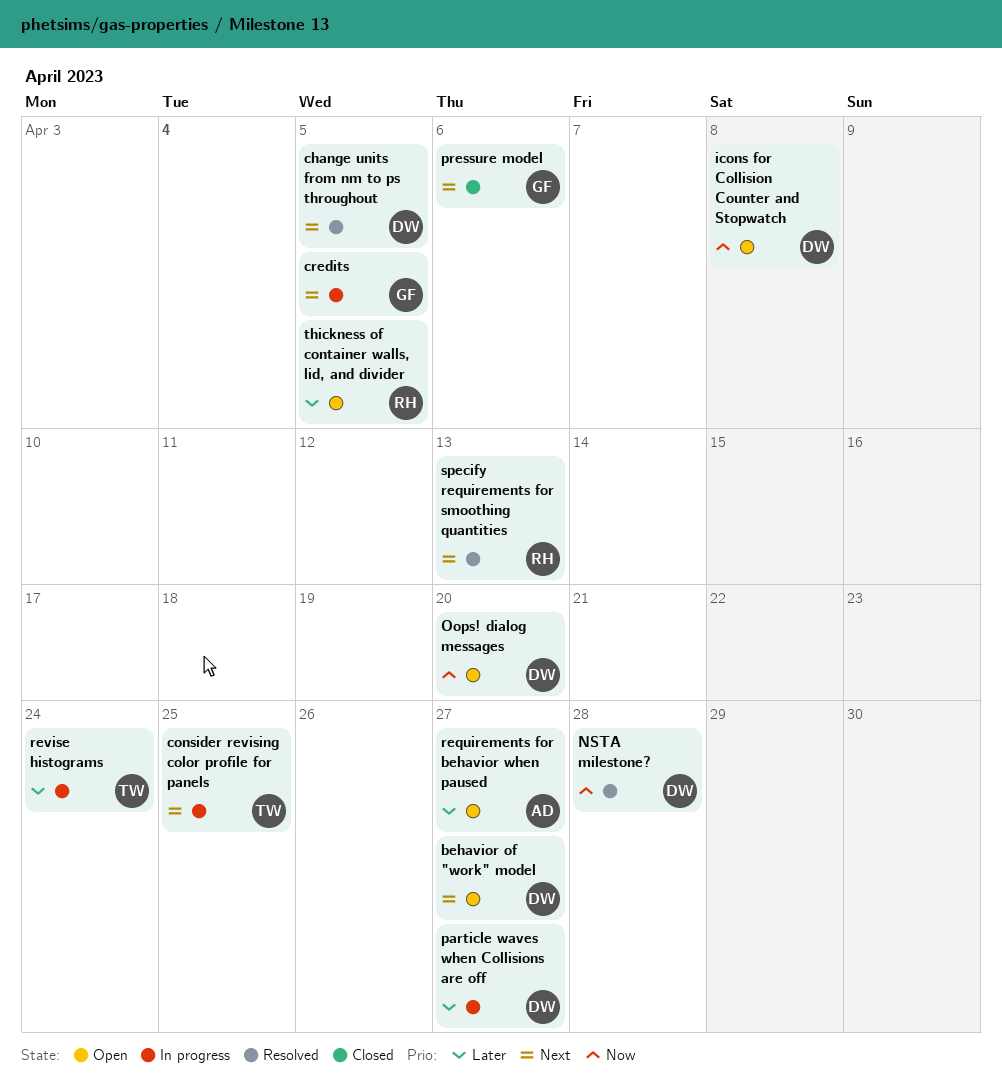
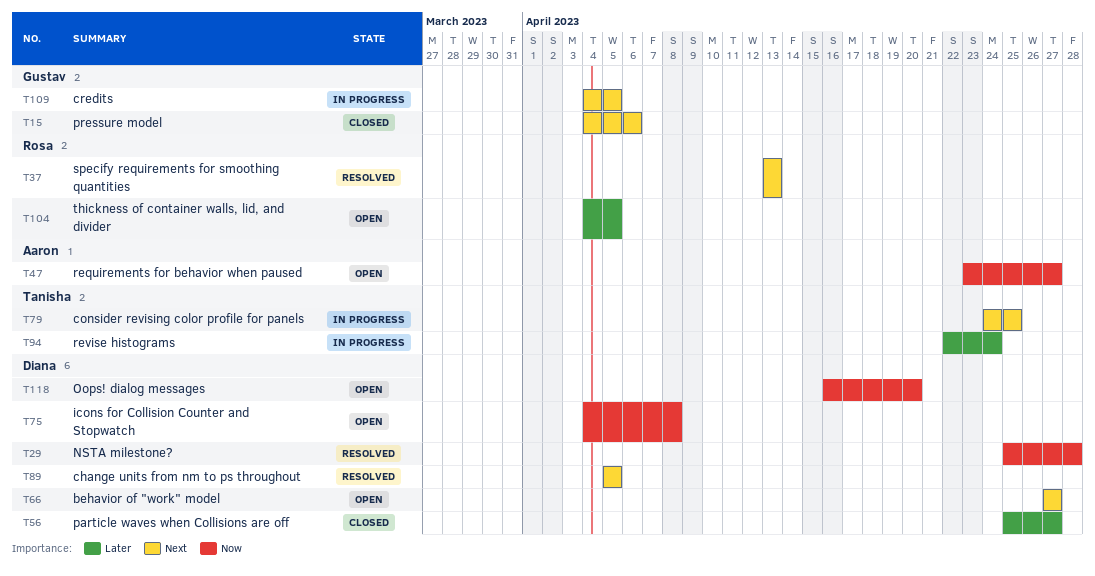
particle waves when Collisions are off, status: In progress -> Closed
requirements for behavior when paused, priority: Later -> Now

